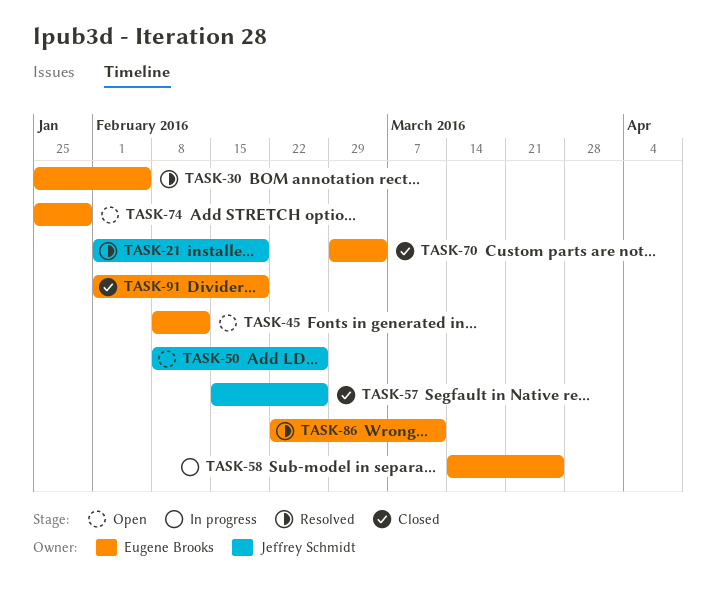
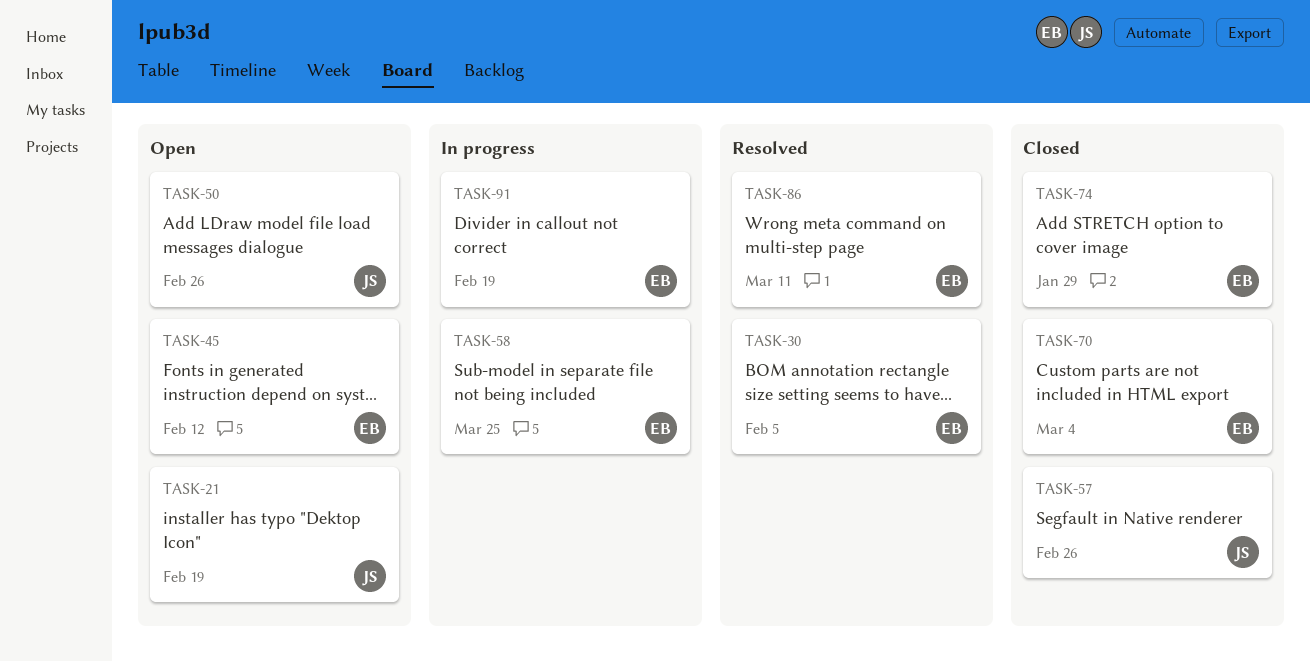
TASK-21, status: Resolved -> Open
TASK-74, status: Open -> Closed
TASK-91, status: Closed -> In progress

